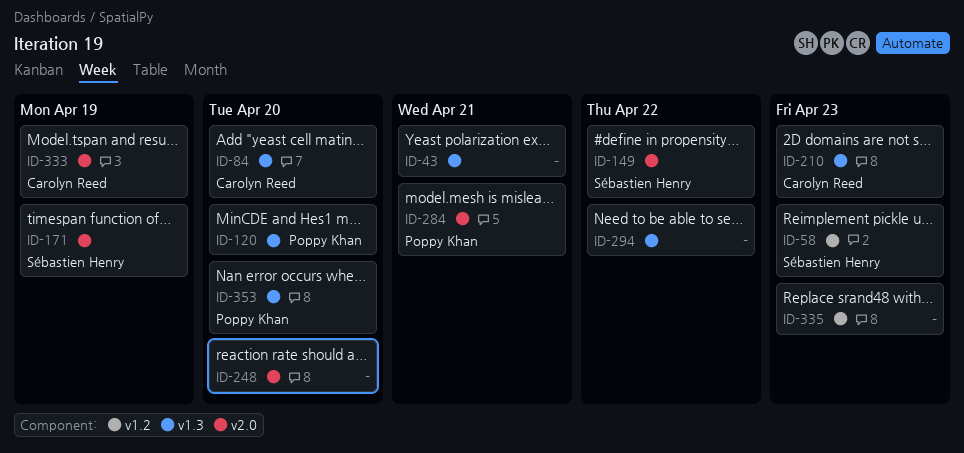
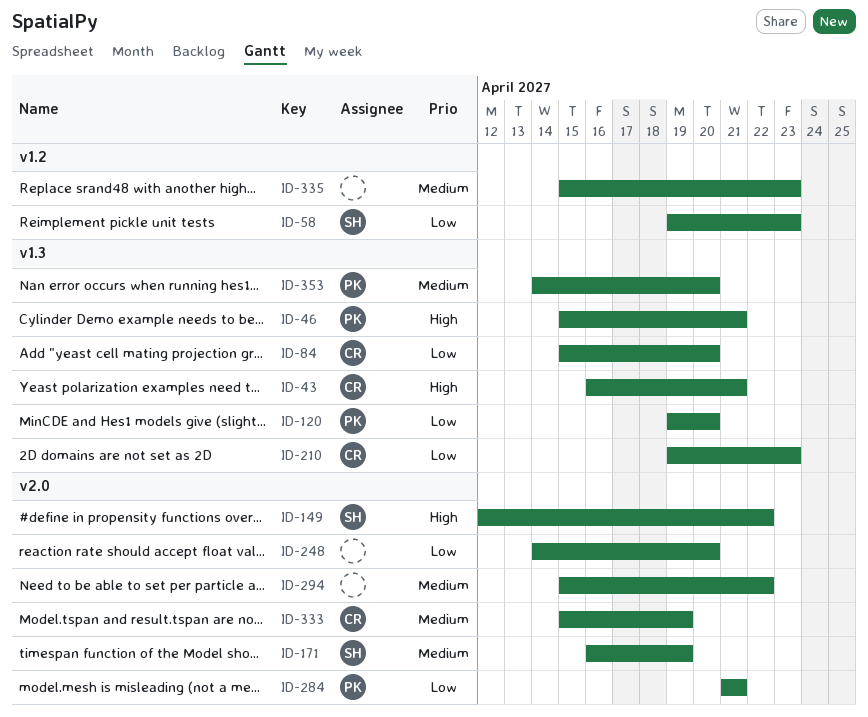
ID-43, owner: none -> Carolyn Reed
ID-46: none -> present
ID-294, label: v1.3 -> v2.0

